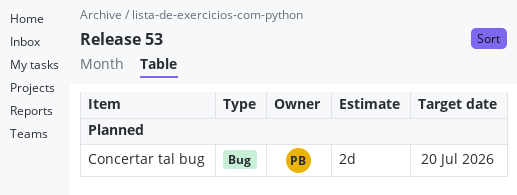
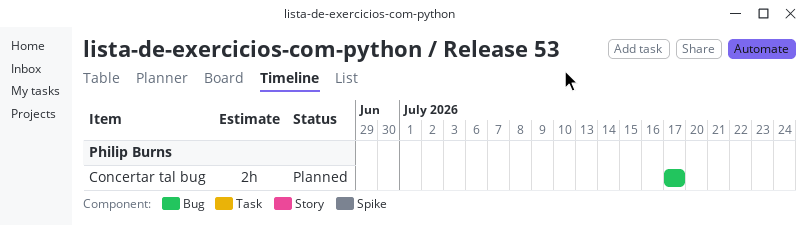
Concertar tal bug, estimate: 2d -> 2h
Concertar tal bug, due: Jul 20 -> Jul 17

